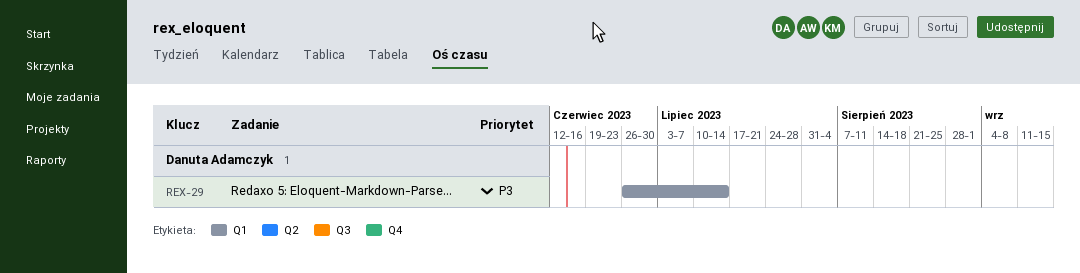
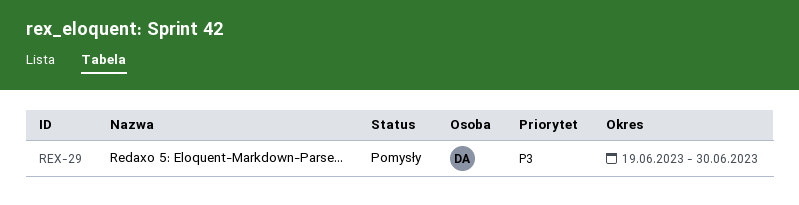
REX-29, start: Jun 26 -> Jun 19
REX-29, due: Jul 14 -> Jun 30

